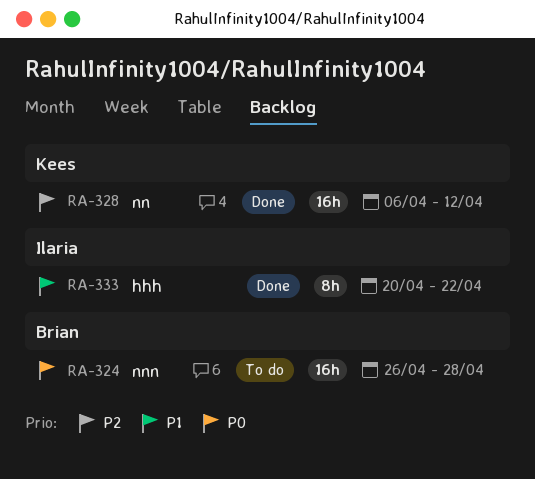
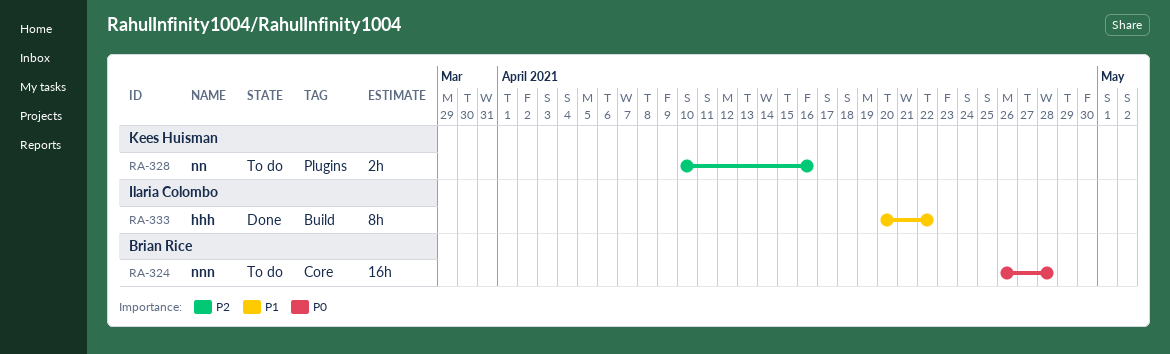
RA-328, status: Done -> To do
RA-328, estimate: 16h -> 2h
RA-328, start: Apr 6 -> Apr 10
RA-328, due: Apr 12 -> Apr 16

